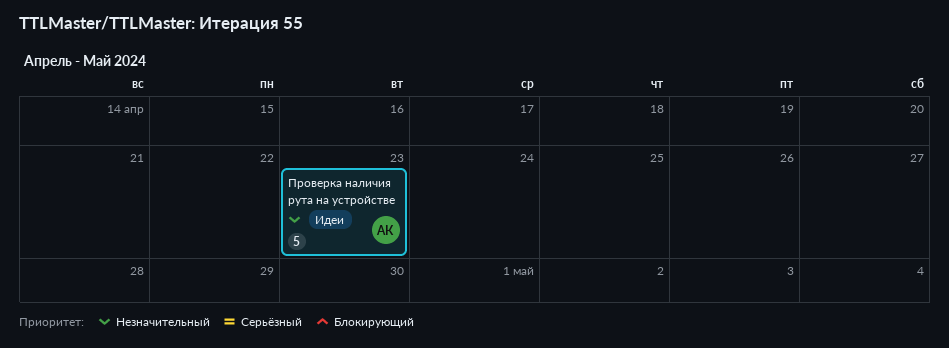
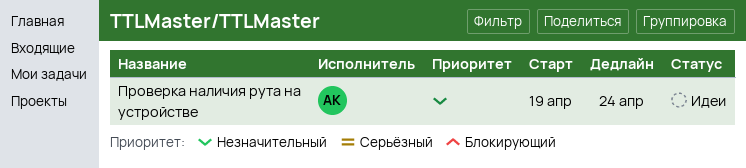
Проверка наличия рута на устройстве, due: Apr 23 -> Apr 24

